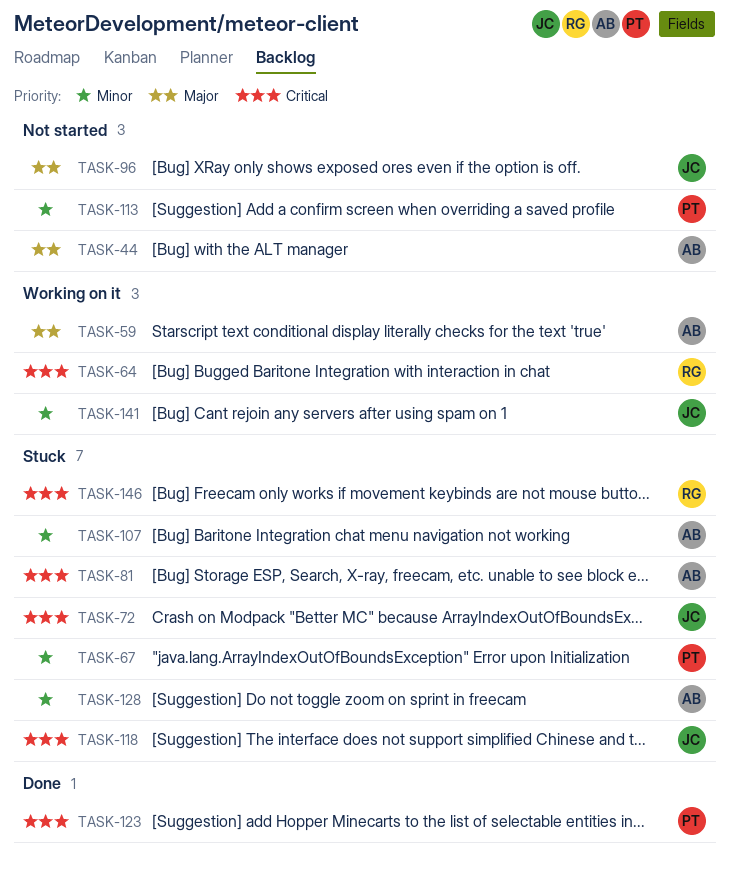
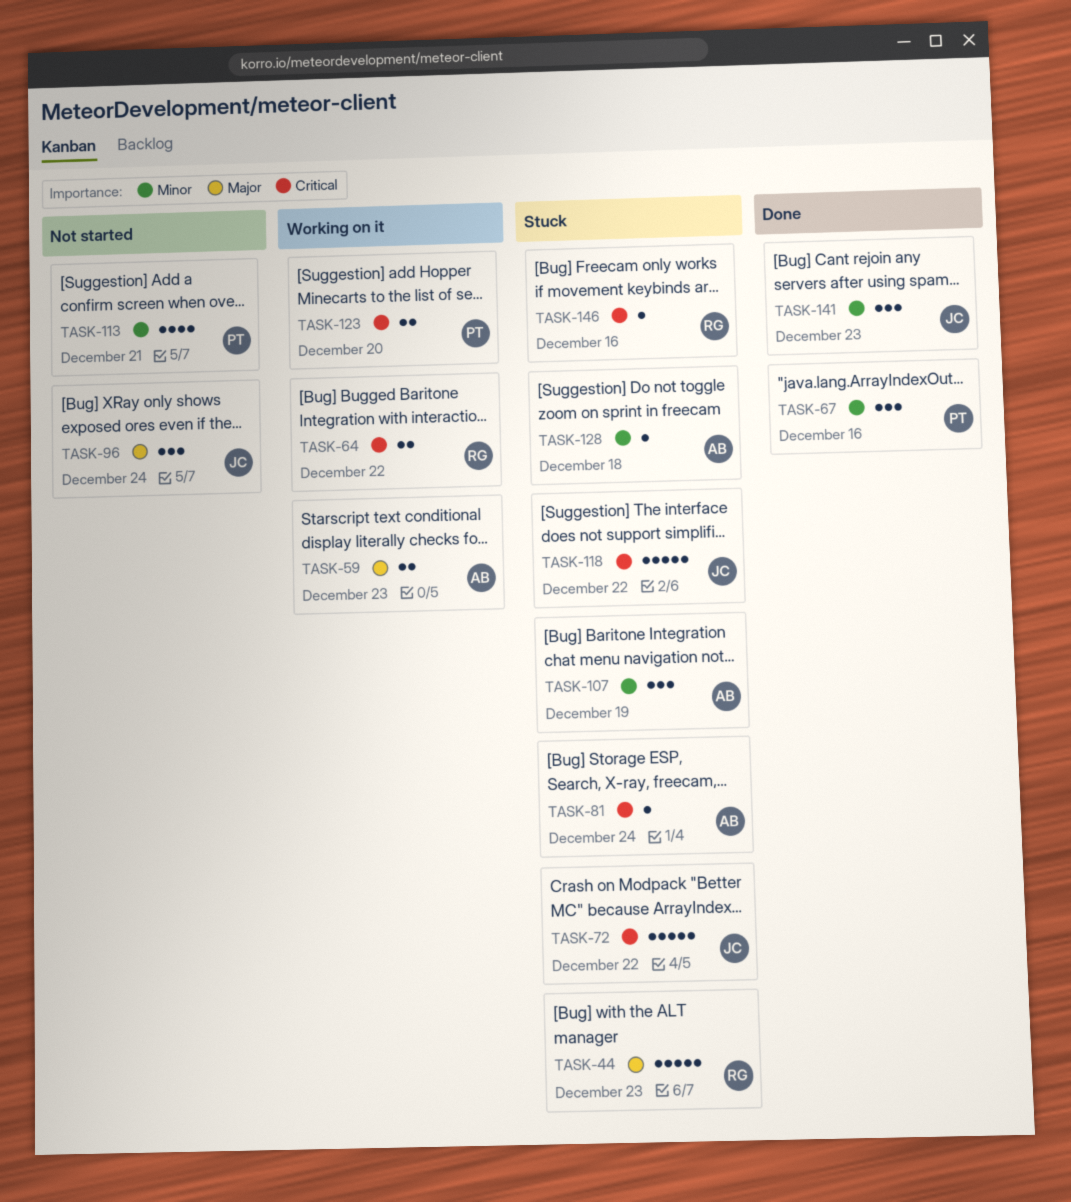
TASK-44, status: Not started -> Stuck
TASK-44, owner: AB -> RG
TASK-67, status: Stuck -> Done
TASK-123, status: Done -> Working on it
TASK-141, status: Working on it -> Done

